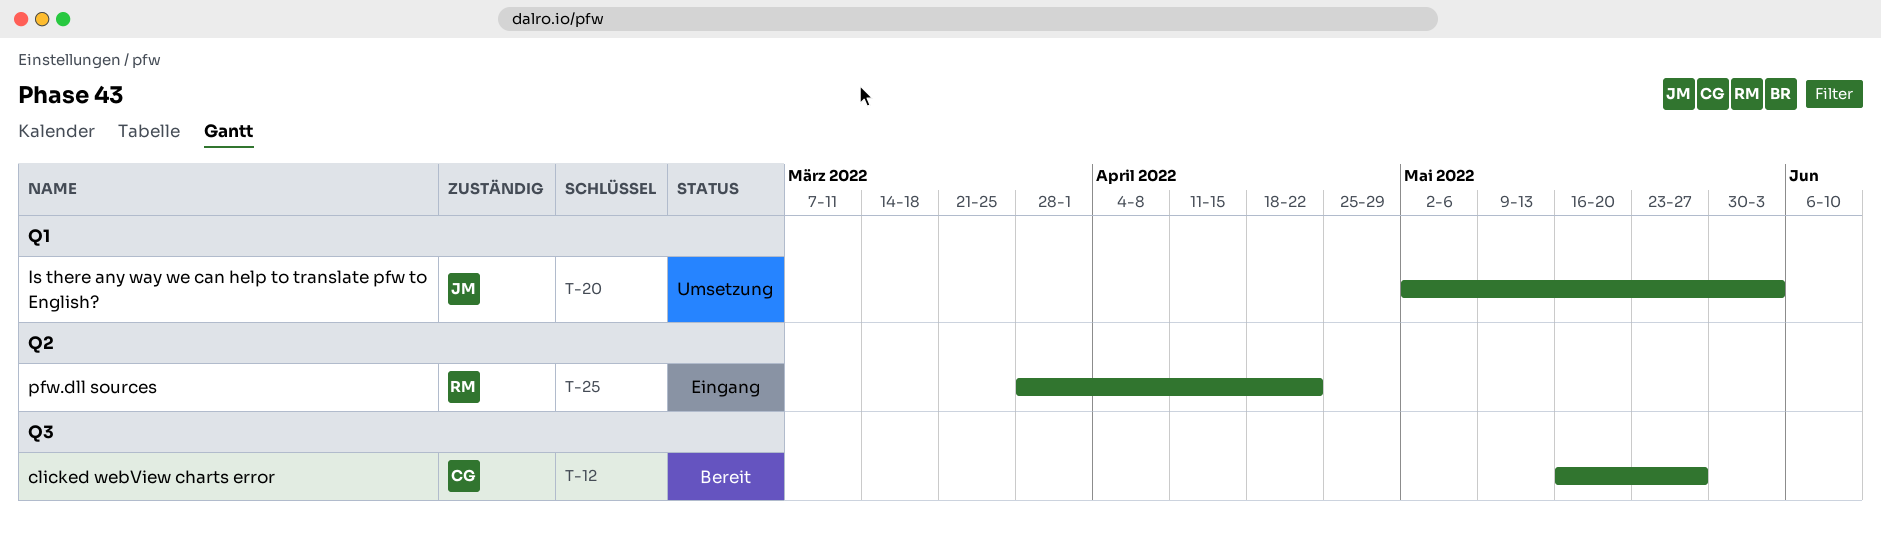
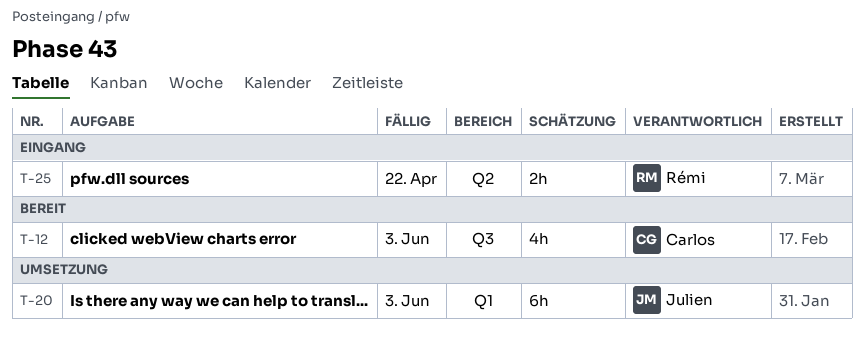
T-12, due: May 27 -> Jun 3

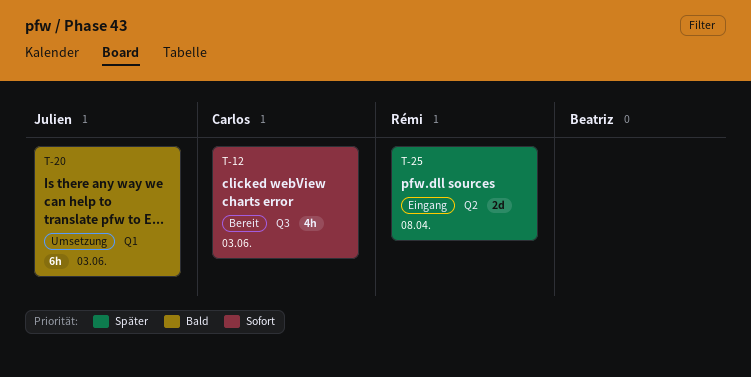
T-25, estimate: 2h -> 2d
T-25, due: Apr 22 -> Apr 8

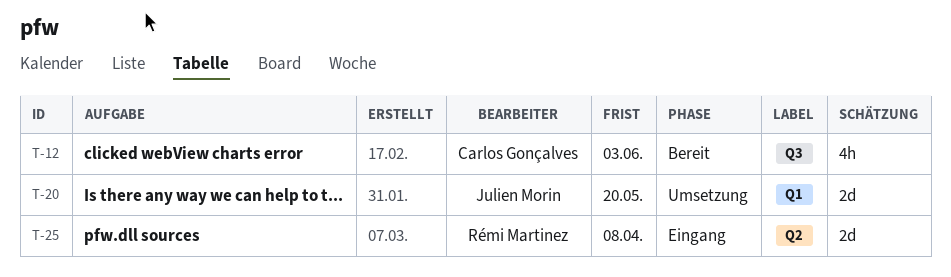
T-20, estimate: 6h -> 2d
T-20, due: Jun 3 -> May 20

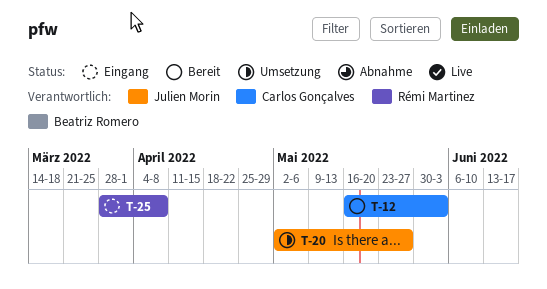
T-20, due: May 20 -> May 27

